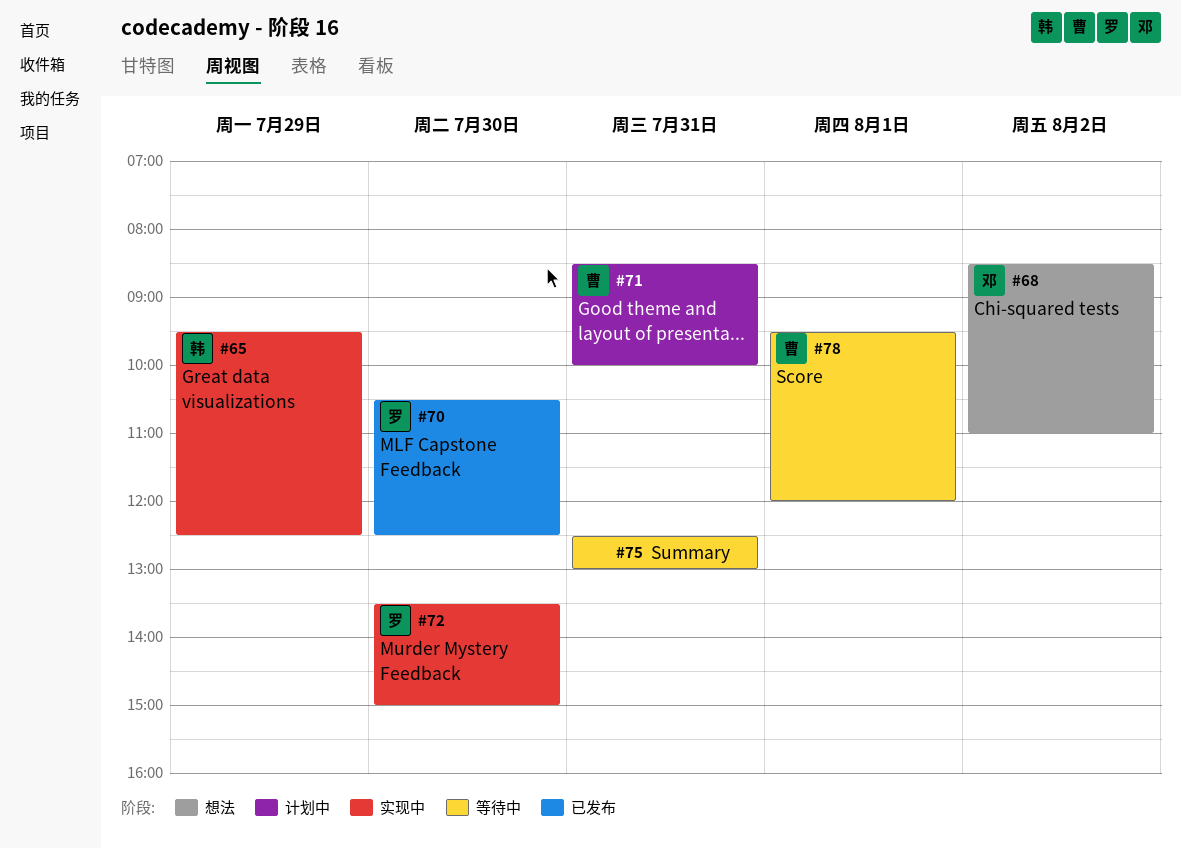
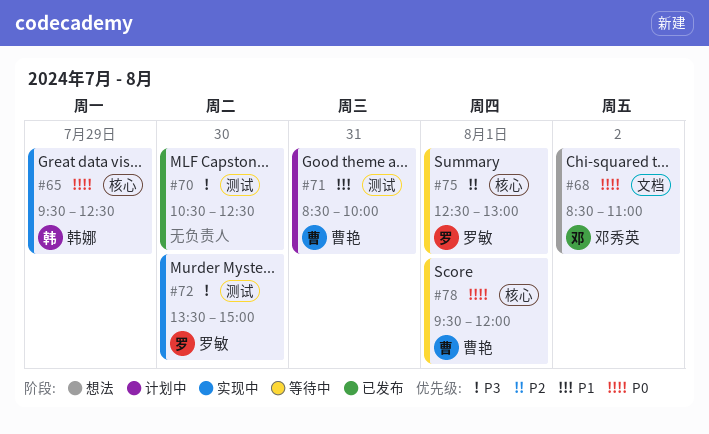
#70, owner: 罗敏 -> none
#75, owner: none -> 罗敏
#75, day: Jul 31 -> Aug 1

